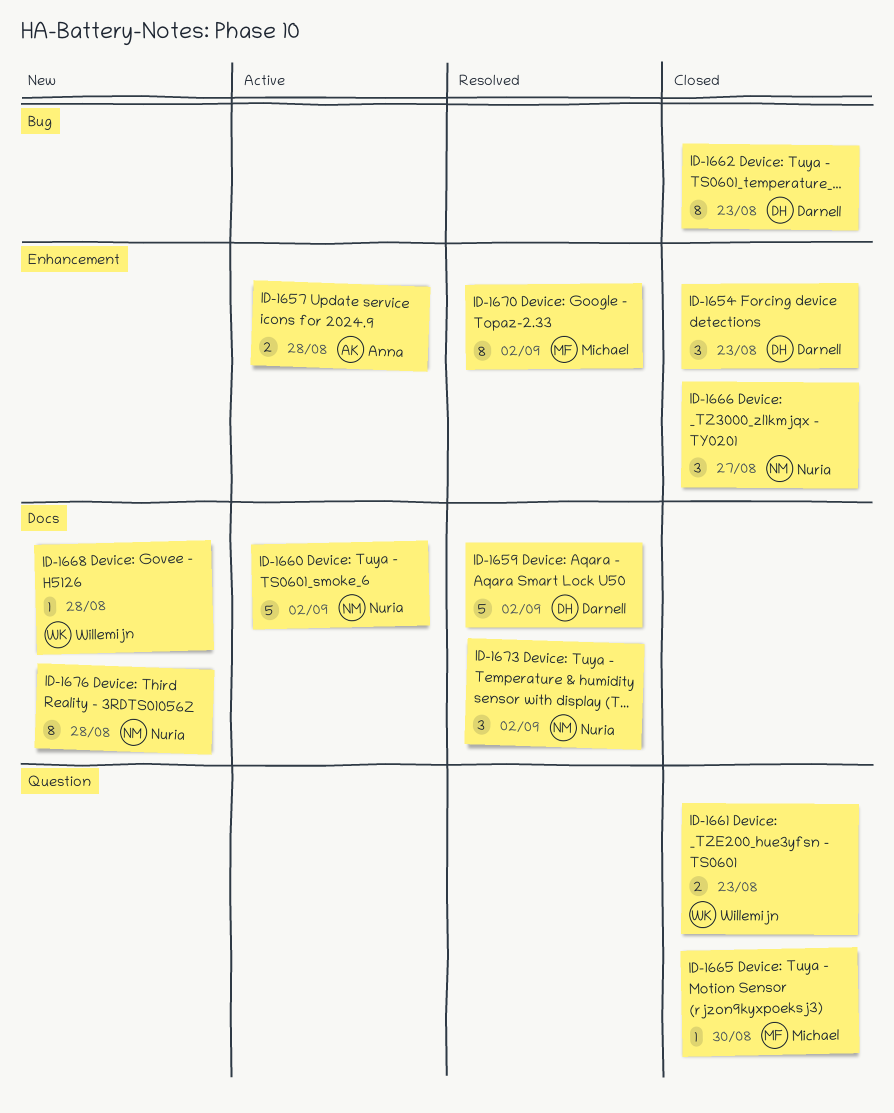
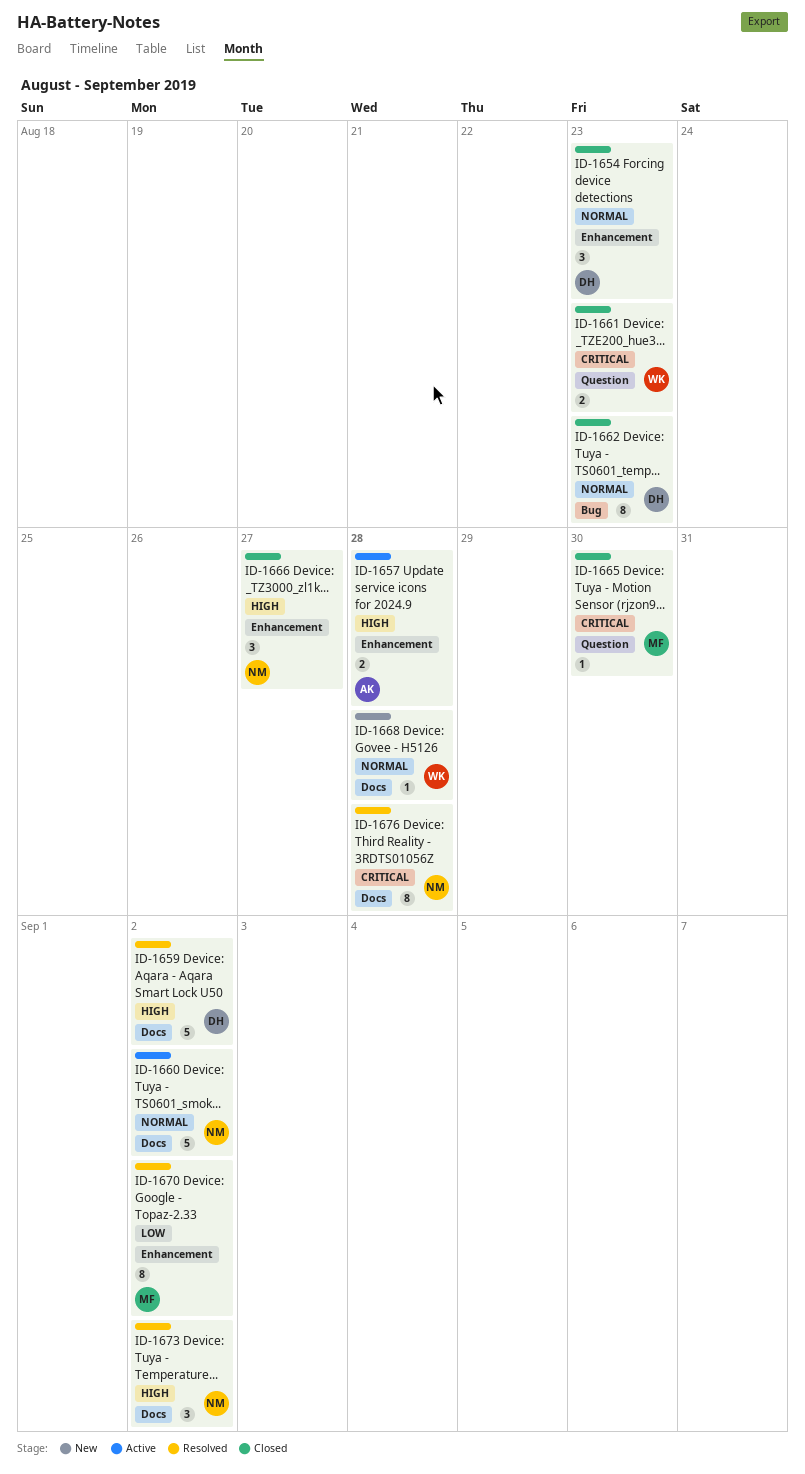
ID-1676, status: New -> Resolved

